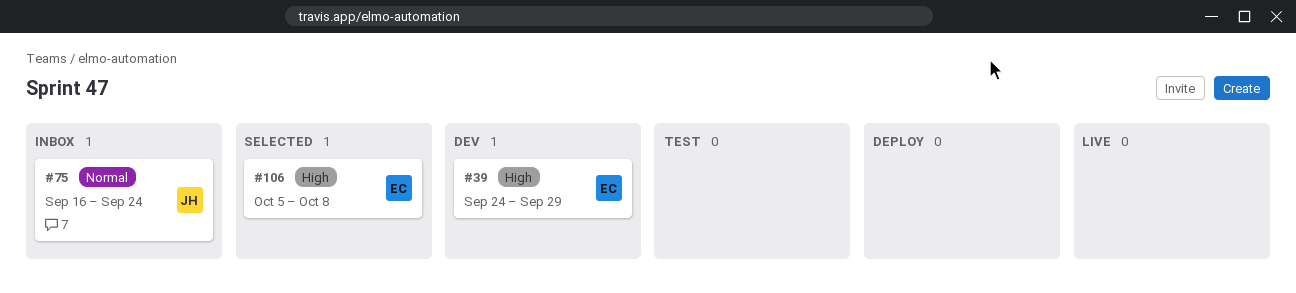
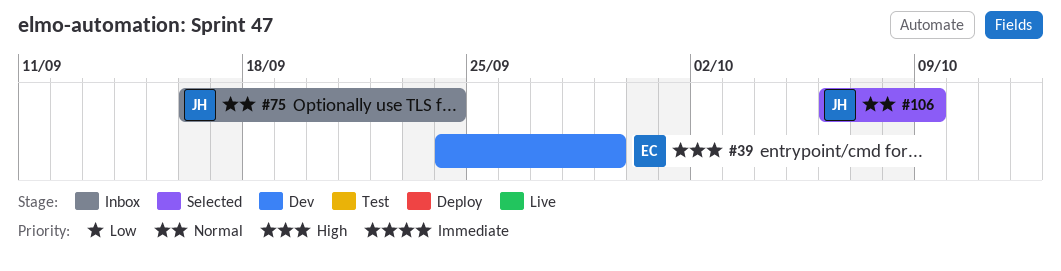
#106, owner: EC -> JH
#106, priority: High -> Normal
#106, start: Oct 5 -> Oct 6
#106, due: Oct 8 -> Oct 9

